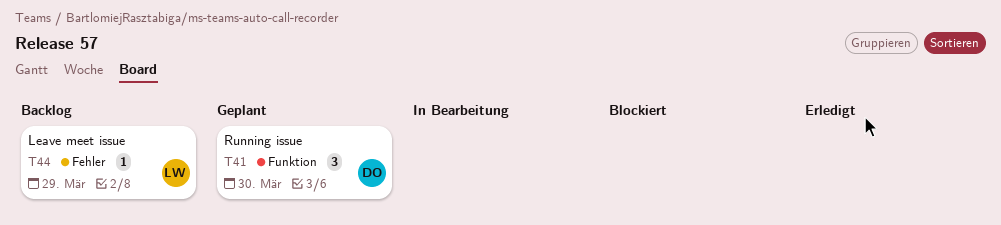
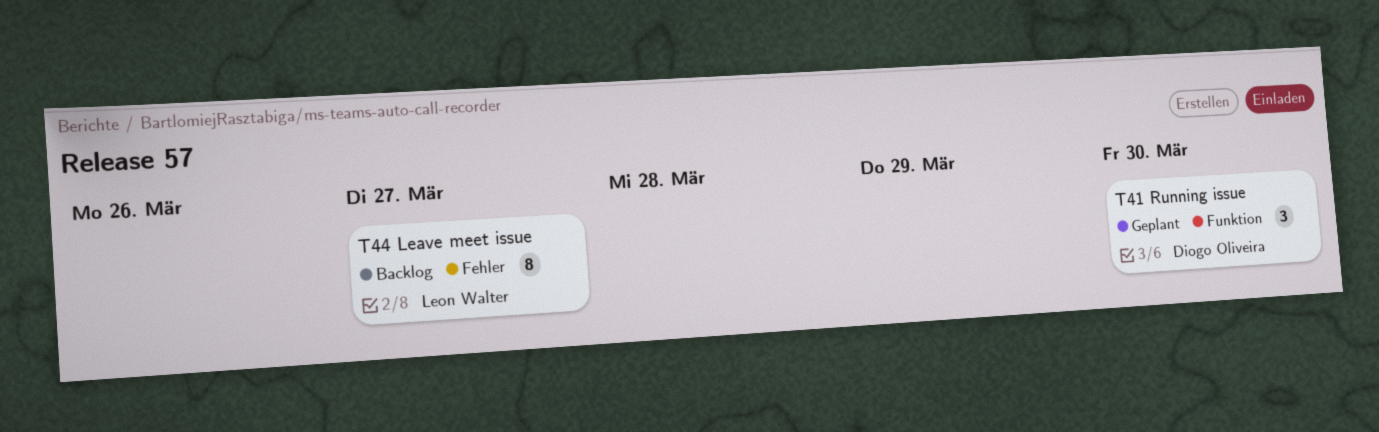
T44, estimate: 1 -> 8
T44, due: Mar 29 -> Mar 27

